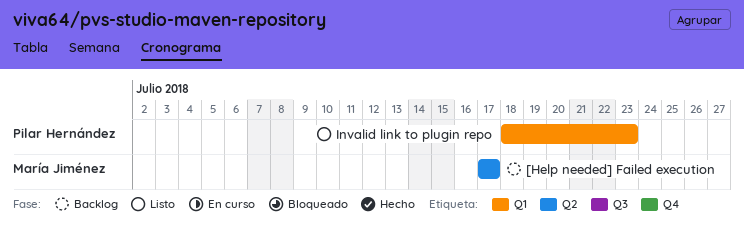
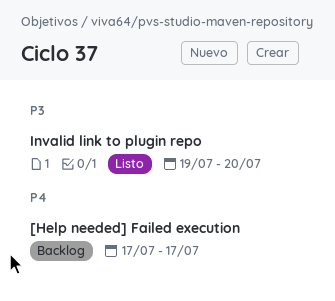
Invalid link to plugin repo, start: Jul 18 -> Jul 19
Invalid link to plugin repo, due: Jul 23 -> Jul 20

